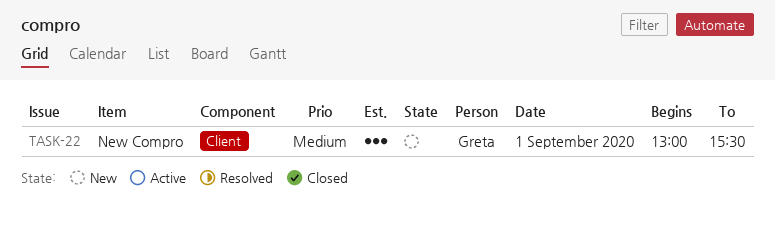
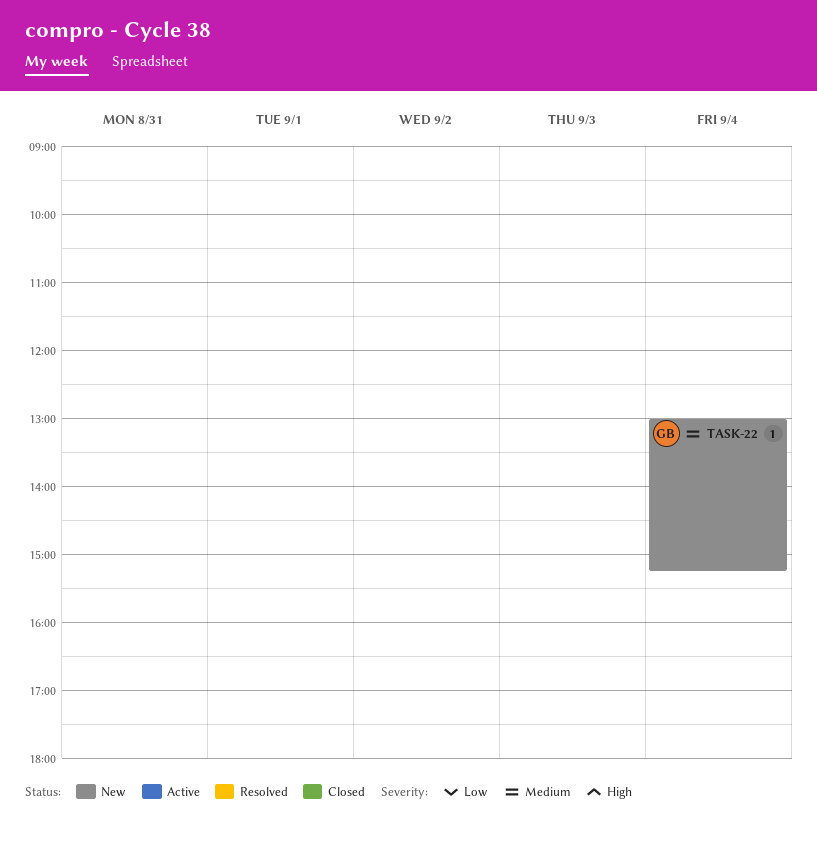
TASK-22, estimate: 3 -> 1
TASK-22, day: Sep 1 -> Sep 4
TASK-22, ends: 15:30 -> 15:15

